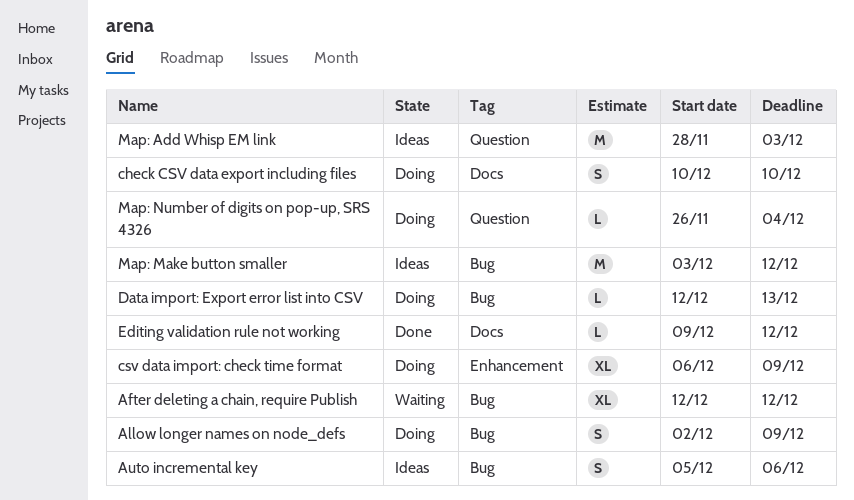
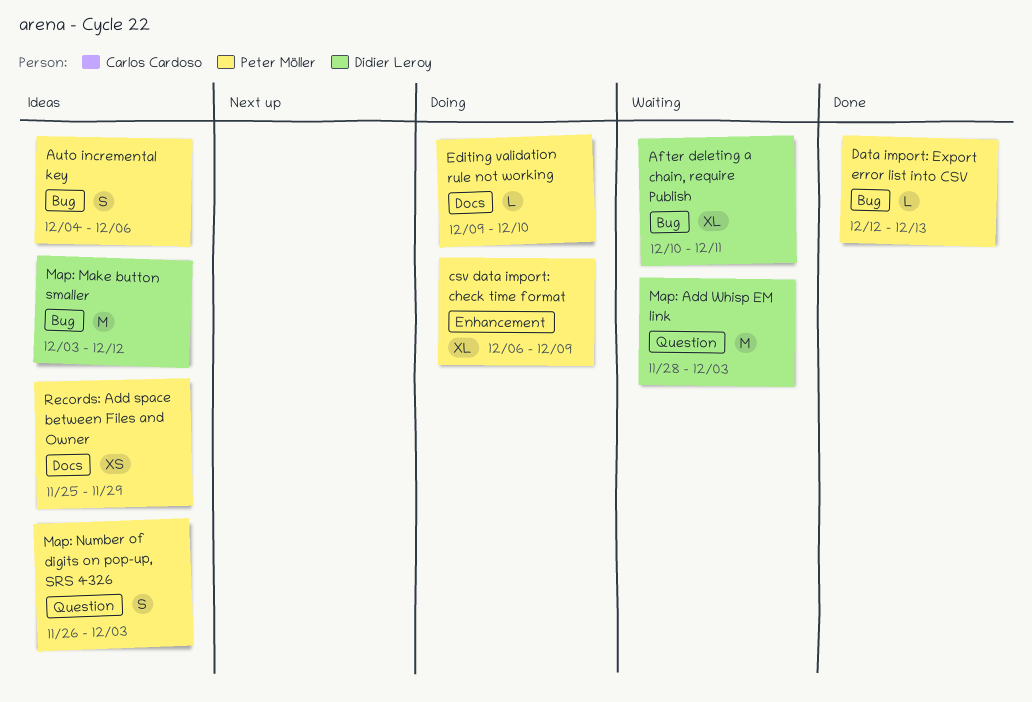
After deleting a chain, require Publish, start: Dec 12 -> Dec 10
After deleting a chain, require Publish, due: Dec 12 -> Dec 11
Allow longer names on node_defs: present -> none
Auto incremental key, start: Dec 5 -> Dec 4
check CSV data export including files: present -> none
Data import: Export error list into CSV, status: Doing -> Done
Editing validation rule not working, status: Done -> Doing
Editing validation rule not working, due: Dec 12 -> Dec 10
Map: Add Whisp EM link, status: Ideas -> Waiting
Map: Number of digits on pop-up, SRS 4326, status: Doing -> Ideas
Map: Number of digits on pop-up, SRS 4326, estimate: L -> S
Map: Number of digits on pop-up, SRS 4326, due: Dec 4 -> Dec 3
Records: Add space between Files and Owner: none -> present

